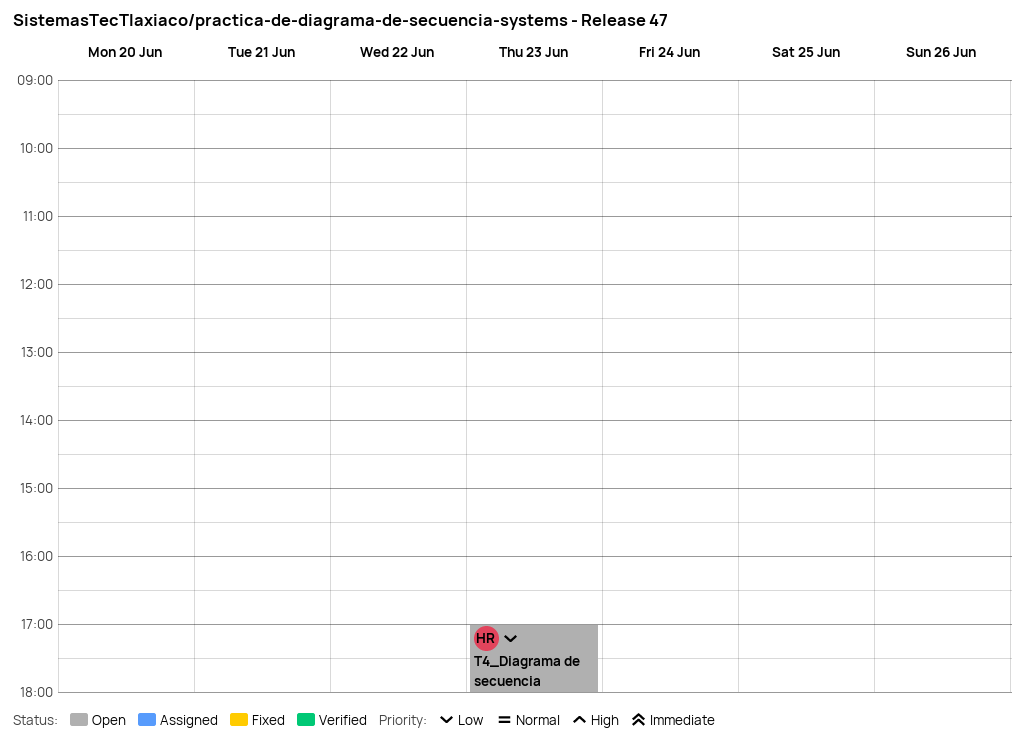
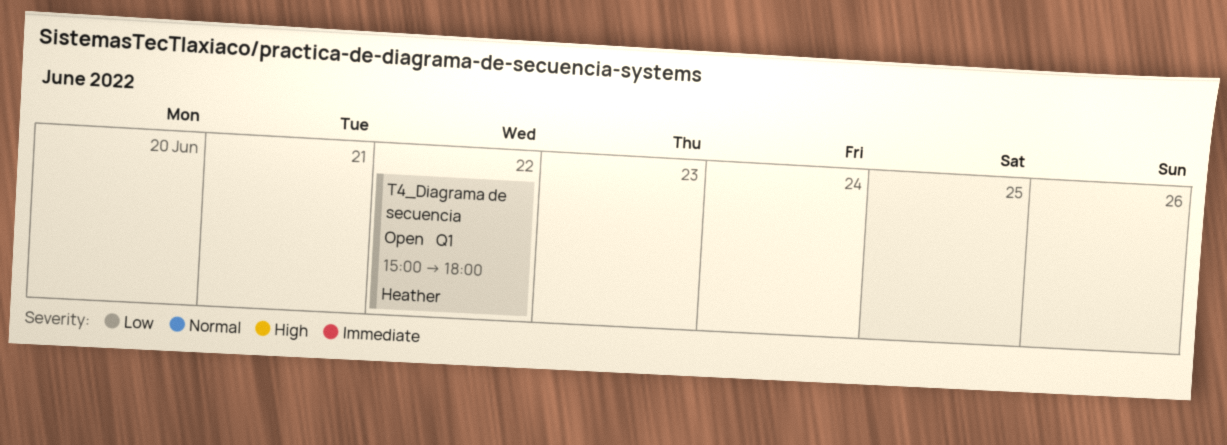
T4_Diagrama de secuencia, day: Jun 23 -> Jun 22
T4_Diagrama de secuencia, begins: 17:00 -> 15:00

